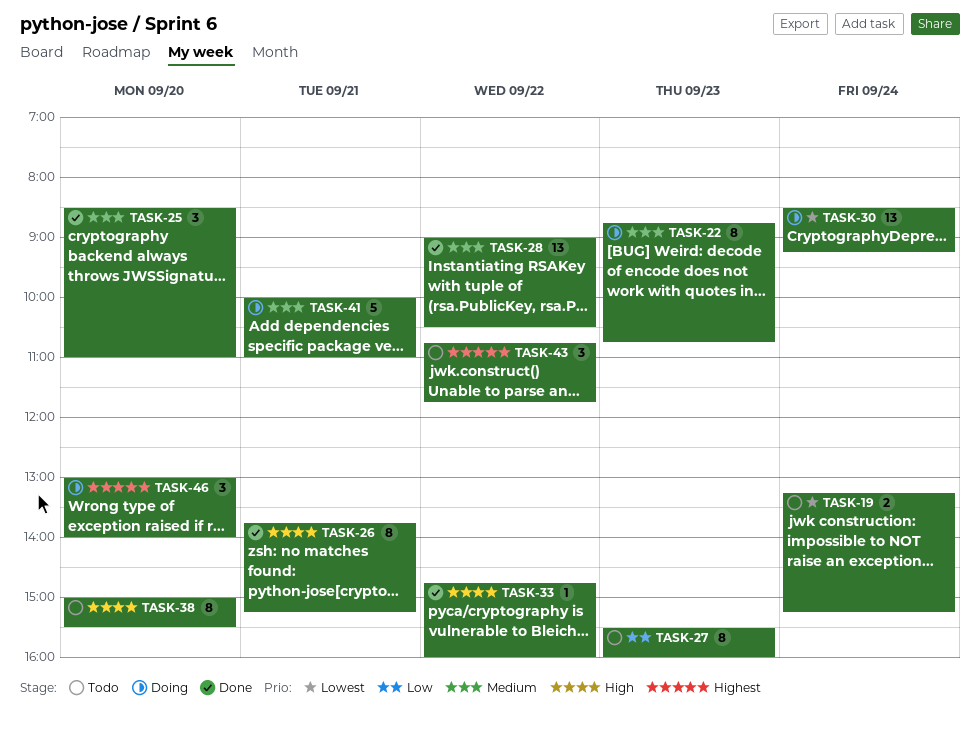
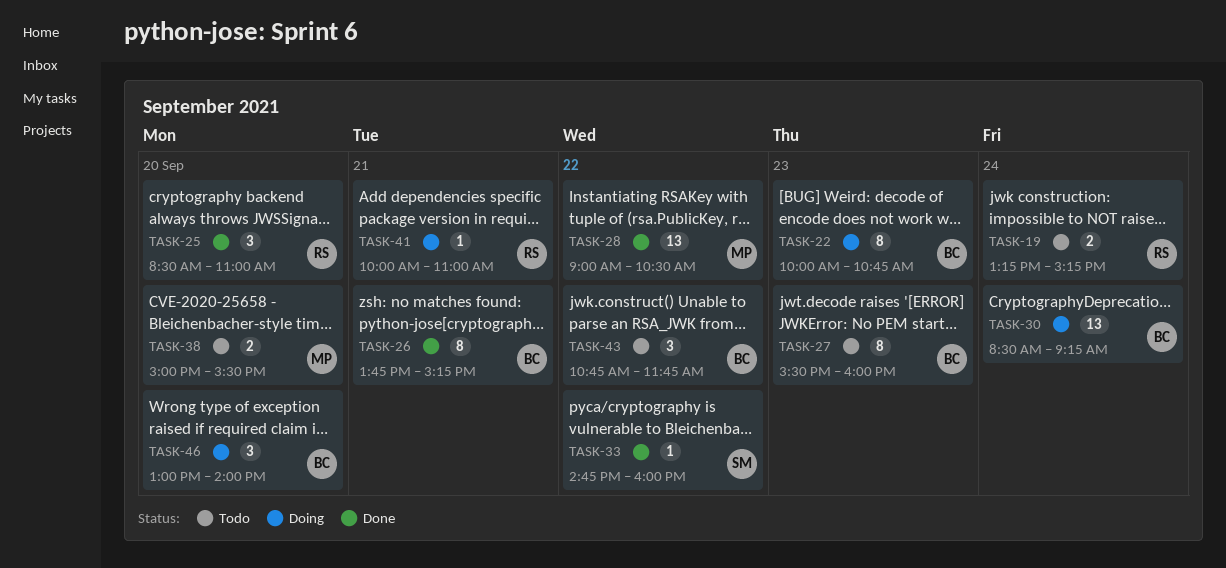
TASK-22, begins: 08:45 -> 10:00
TASK-38, estimate: 8 -> 2
TASK-41, estimate: 5 -> 1

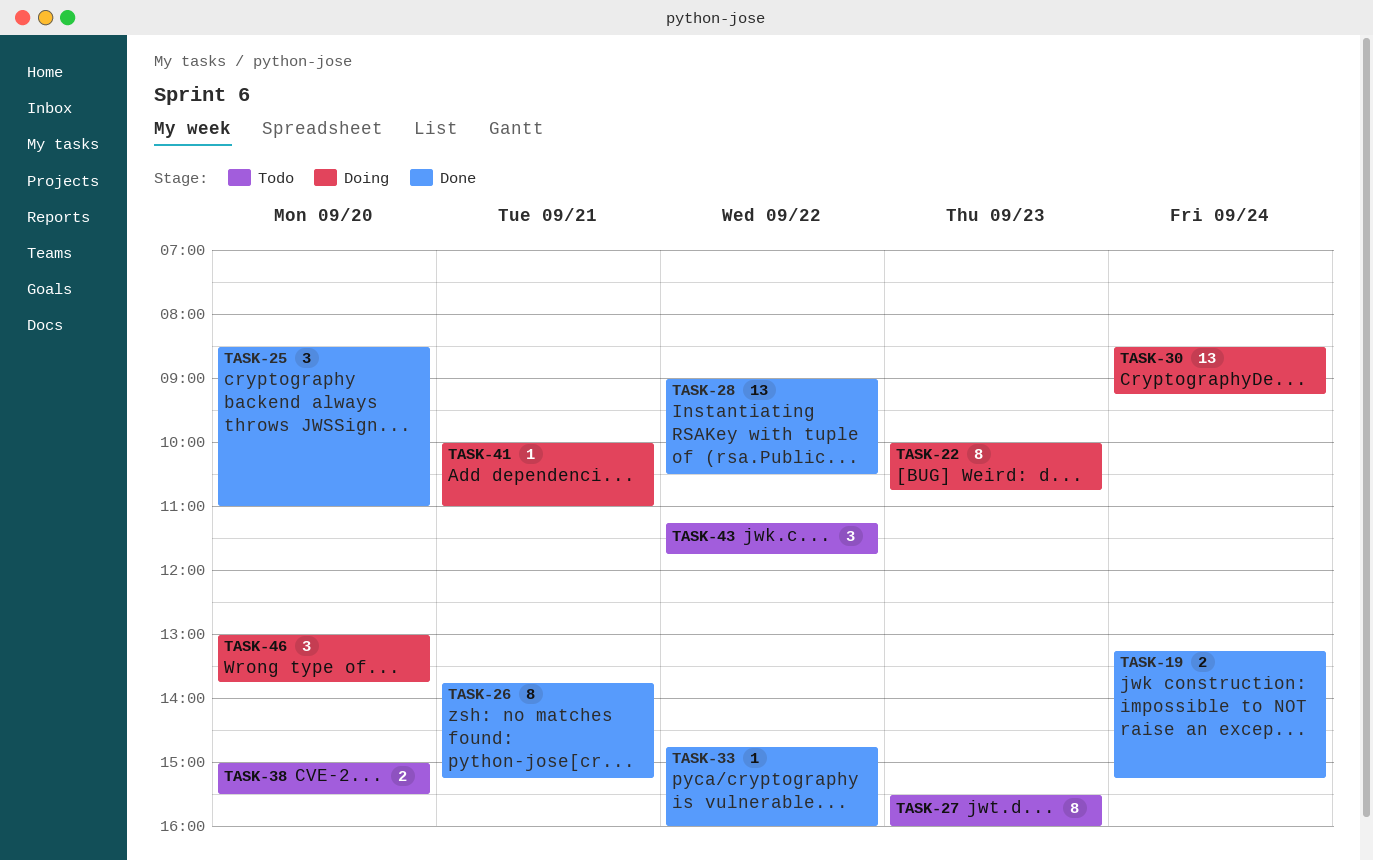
TASK-19, status: Todo -> Done
TASK-43, begins: 10:45 -> 11:15
TASK-46, ends: 14:00 -> 13:45

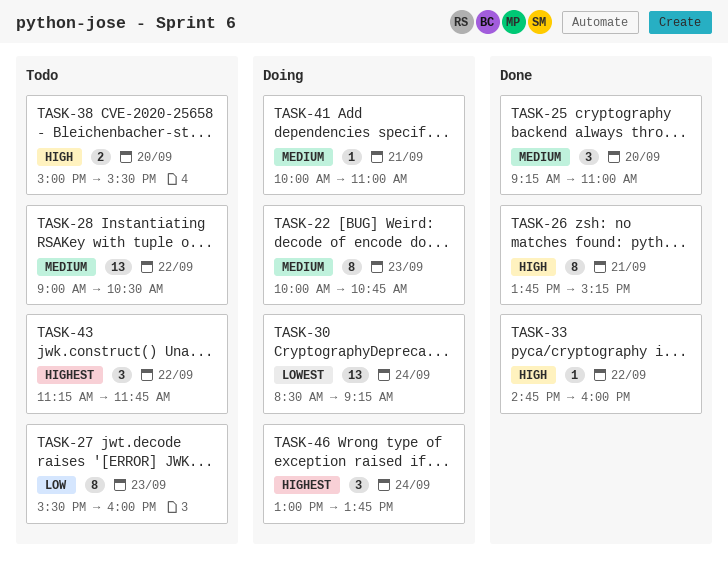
TASK-19: present -> none
TASK-25, begins: 08:30 -> 09:15
TASK-28, status: Done -> Todo
TASK-46, day: Sep 20 -> Sep 24

